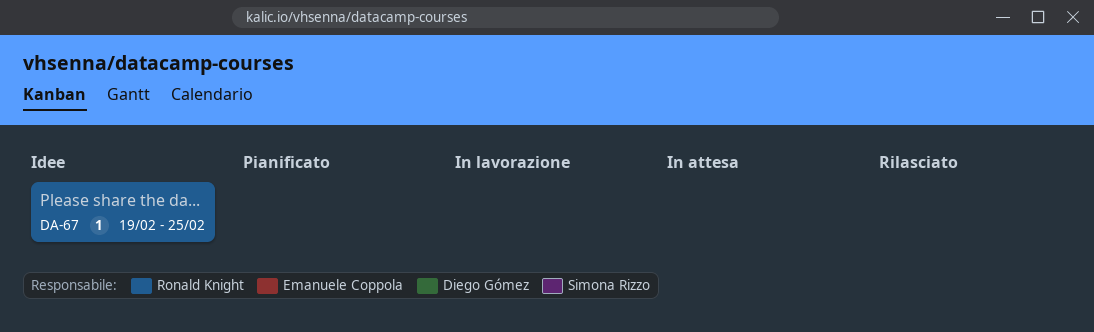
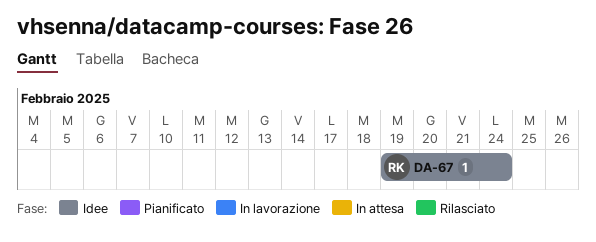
DA-67, due: Feb 25 -> Feb 24

